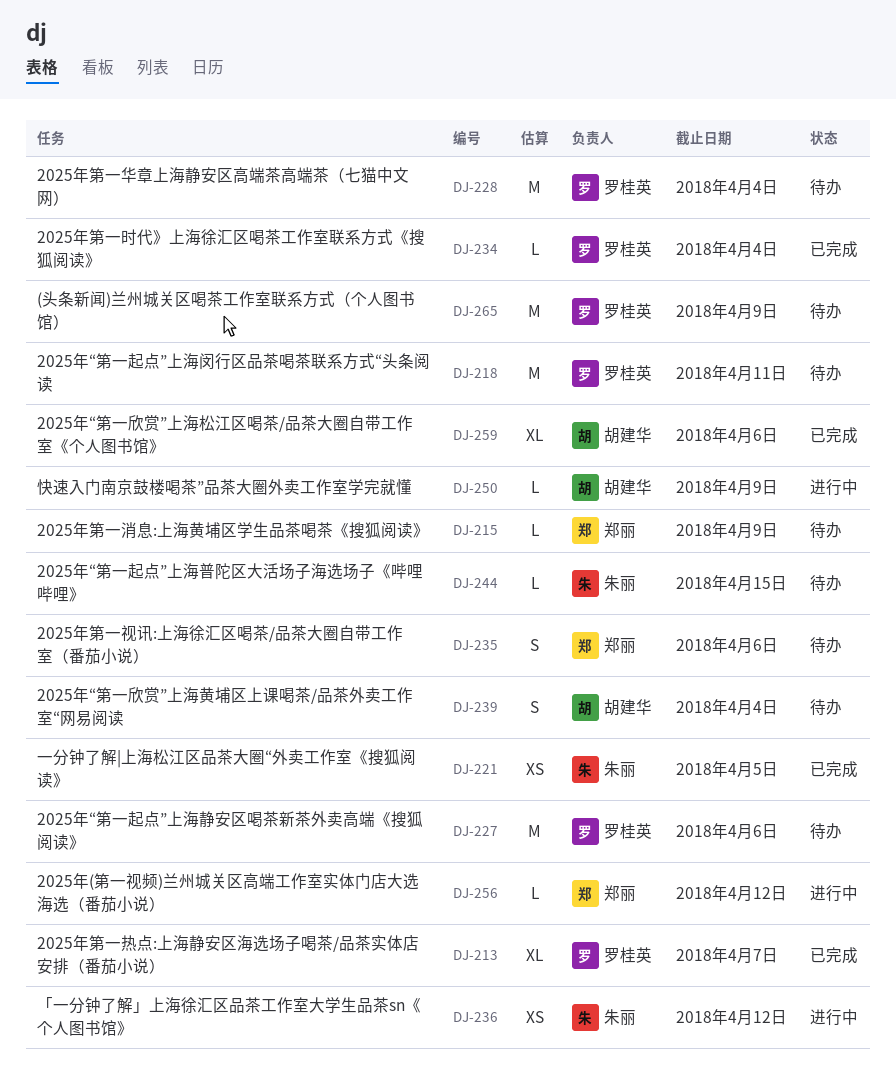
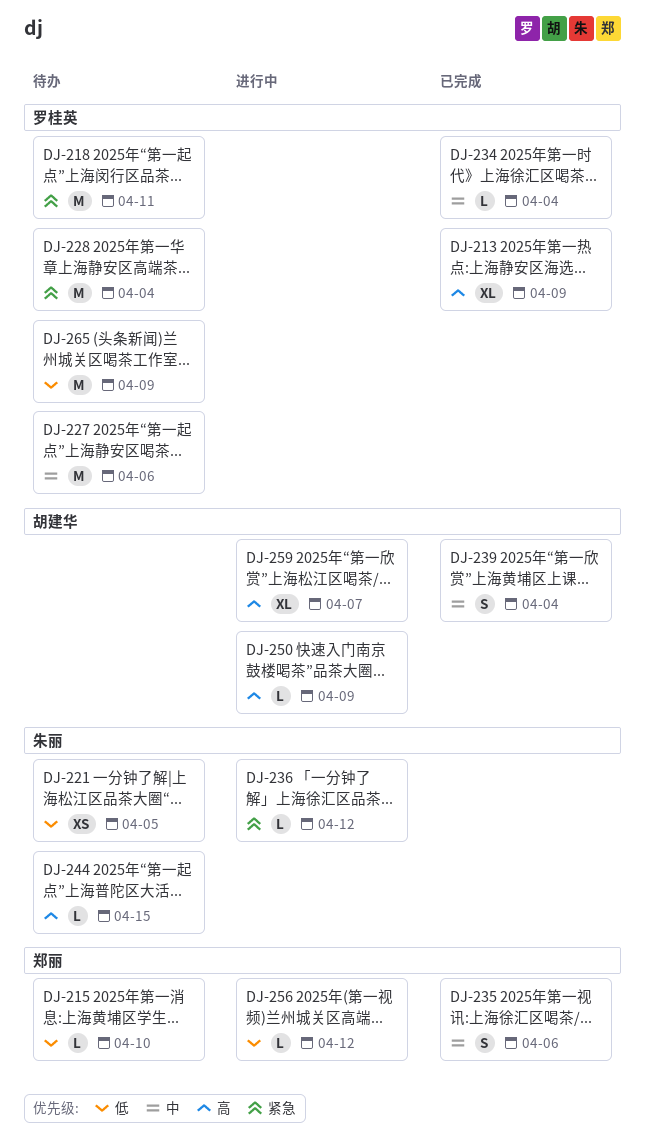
DJ-213, due: Apr 7 -> Apr 9
DJ-215, due: Apr 9 -> Apr 10
DJ-221, status: 已完成 -> 待办
DJ-235, status: 待办 -> 已完成
DJ-236, estimate: XS -> L
DJ-239, status: 待办 -> 已完成
DJ-259, status: 已完成 -> 进行中
DJ-259, due: Apr 6 -> Apr 7

